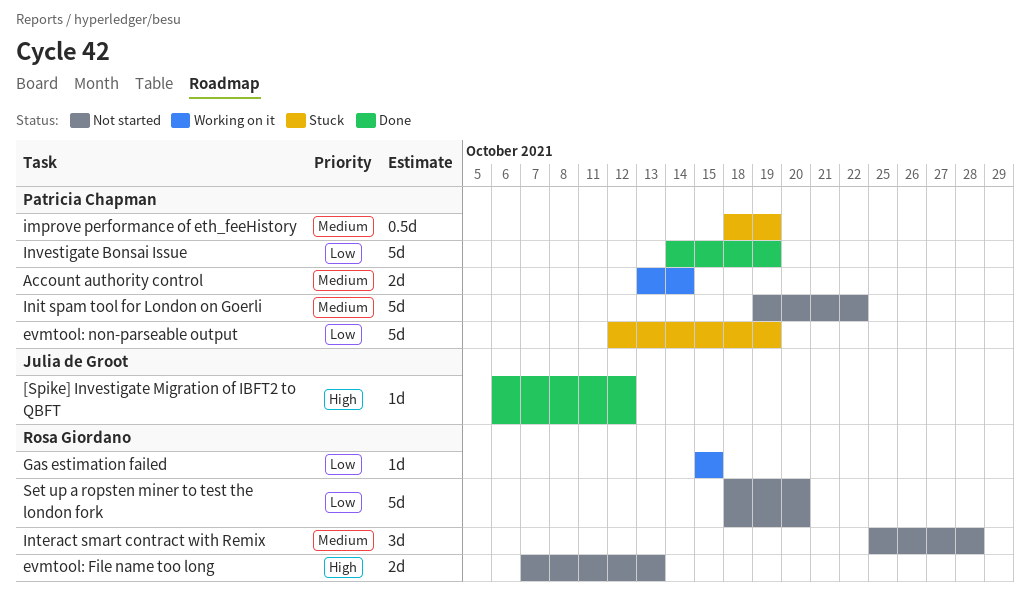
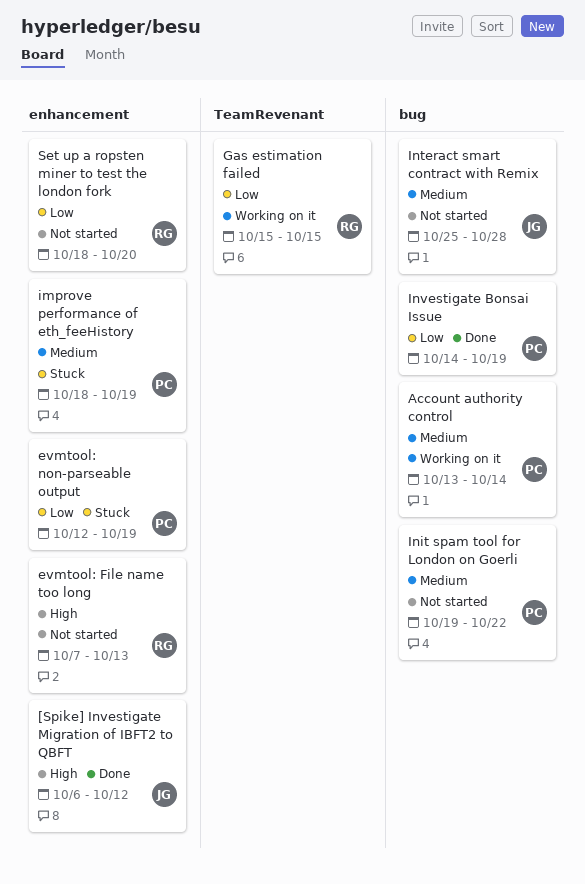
Interact smart contract with Remix, owner: Rosa Giordano -> Julia de Groot

